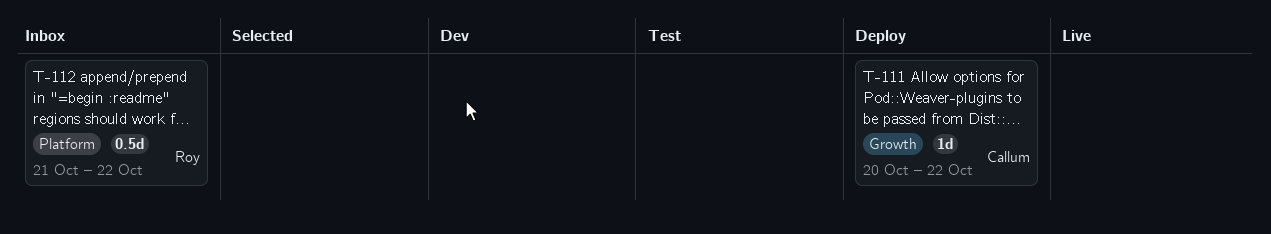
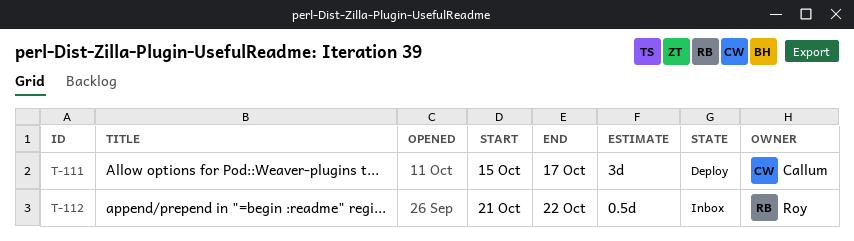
T-111, estimate: 1d -> 3d
T-111, start: Oct 20 -> Oct 15
T-111, due: Oct 22 -> Oct 17

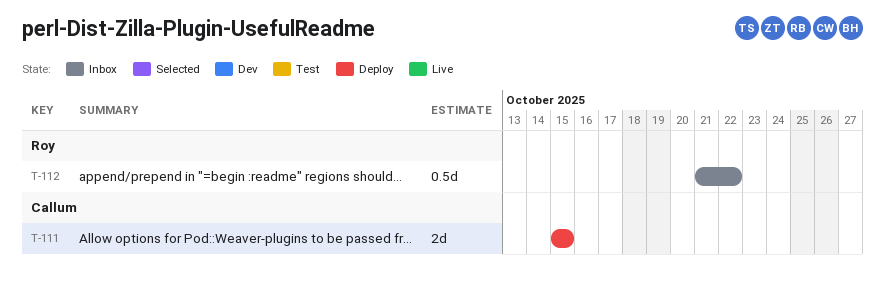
T-111, estimate: 3d -> 2d
T-111, due: Oct 17 -> Oct 15

